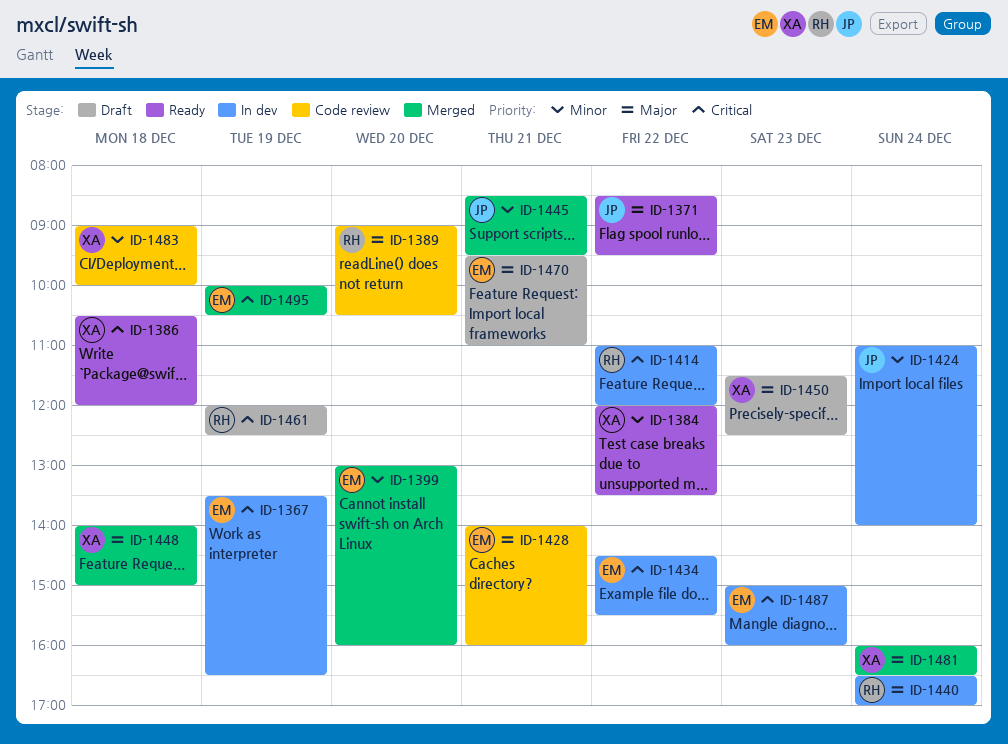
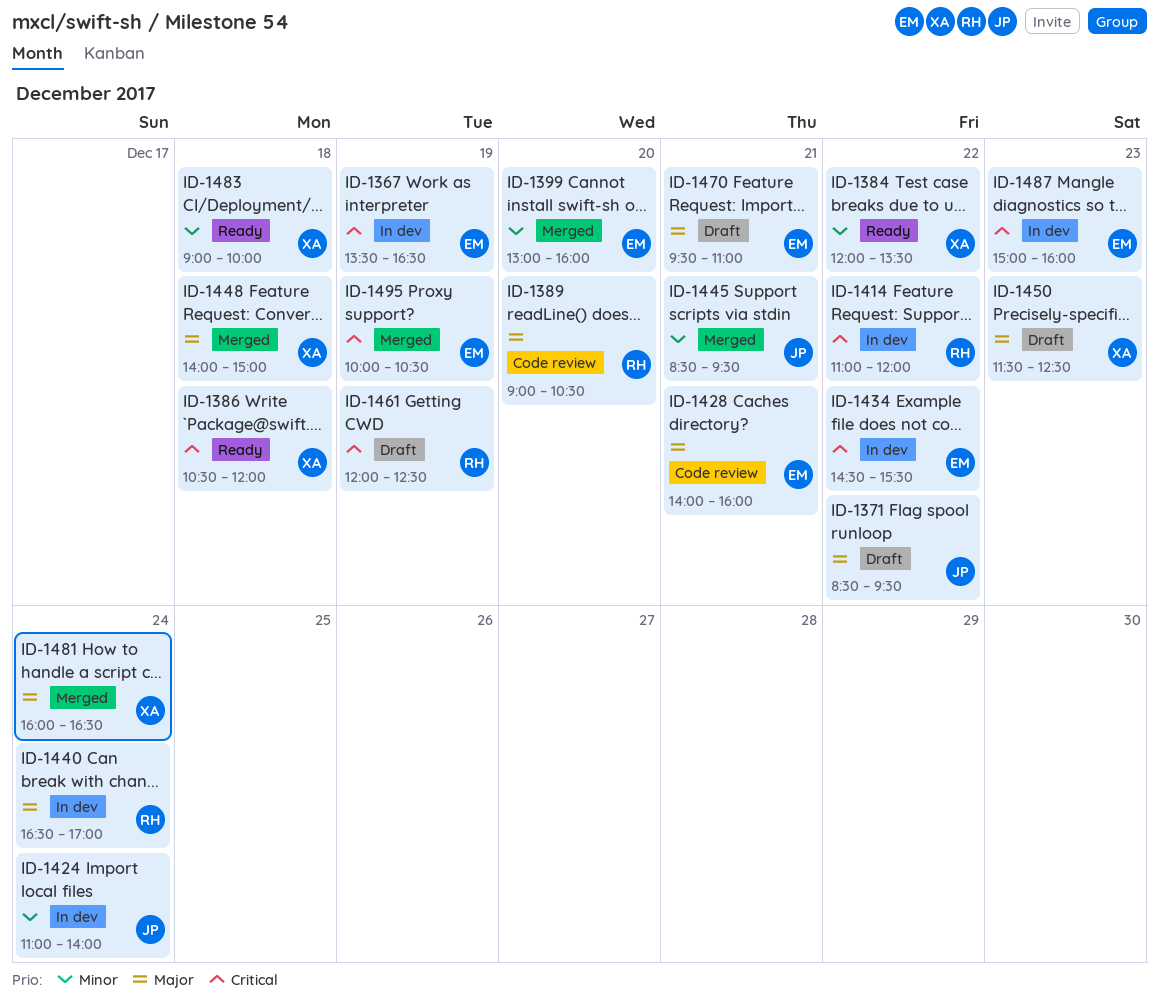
ID-1371, status: Ready -> Draft
ID-1483, status: Code review -> Ready

